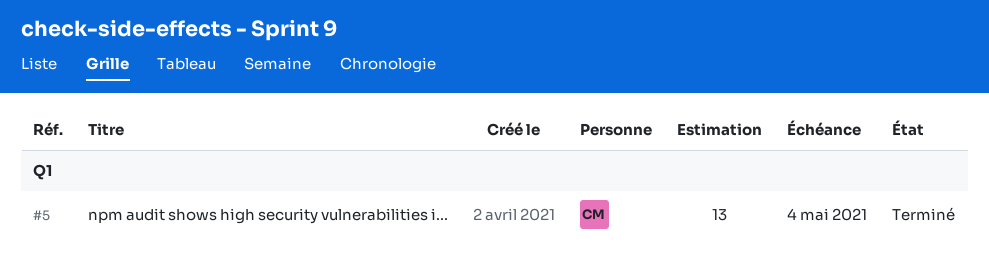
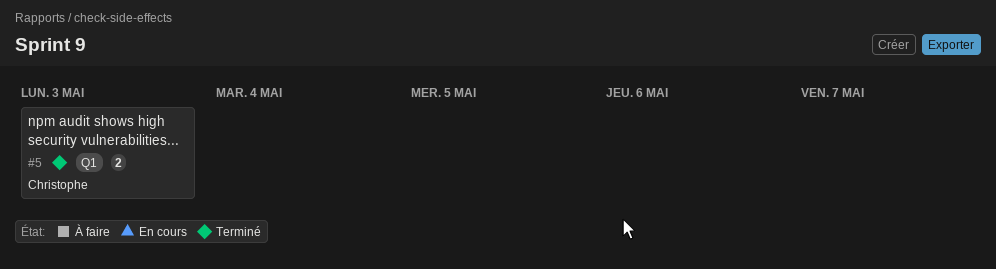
#5, estimate: 13 -> 2
#5, due: May 4 -> May 3

